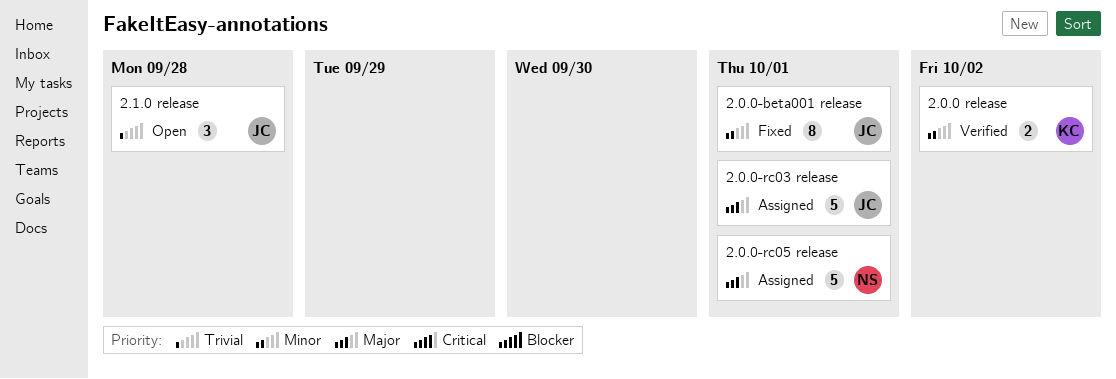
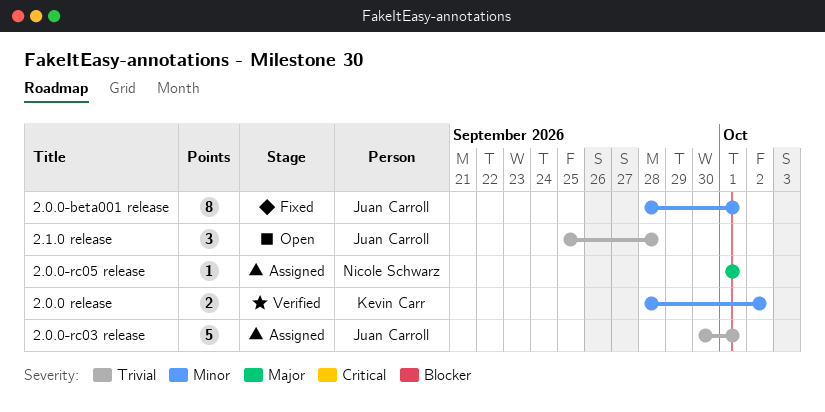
2.0.0-rc03 release, priority: Major -> Trivial
2.0.0-rc05 release, estimate: 5 -> 1

